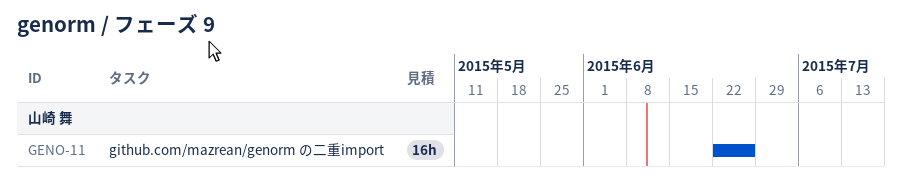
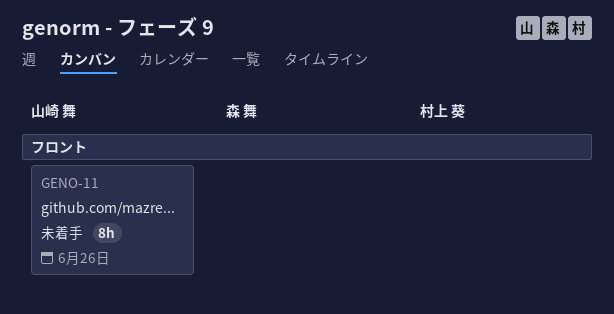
GENO-11, estimate: 16h -> 8h

